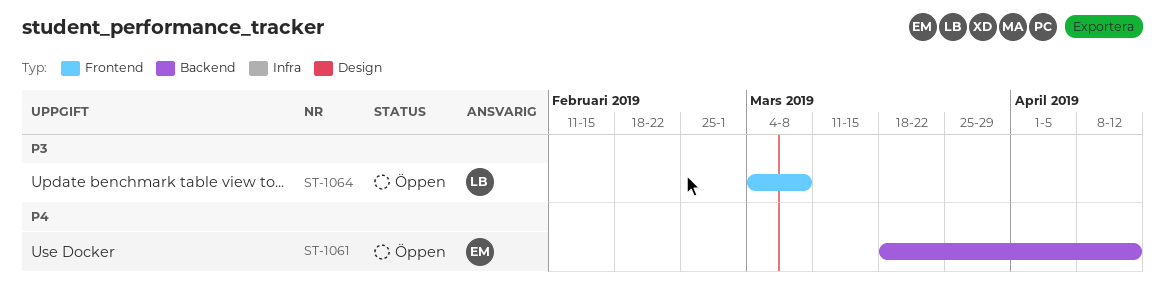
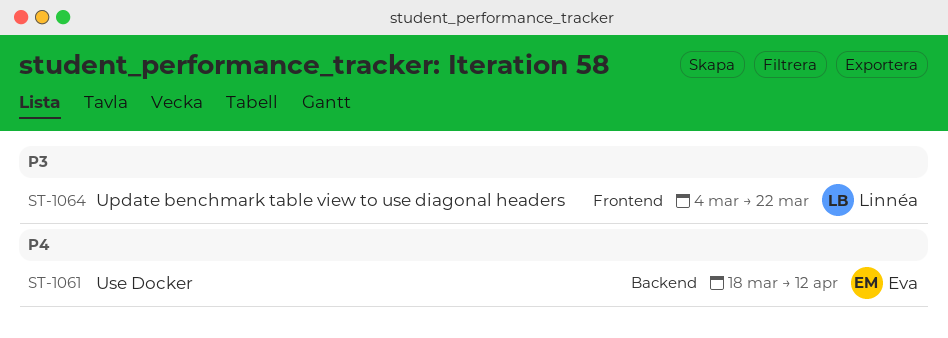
ST-1064, due: Mar 8 -> Mar 22

